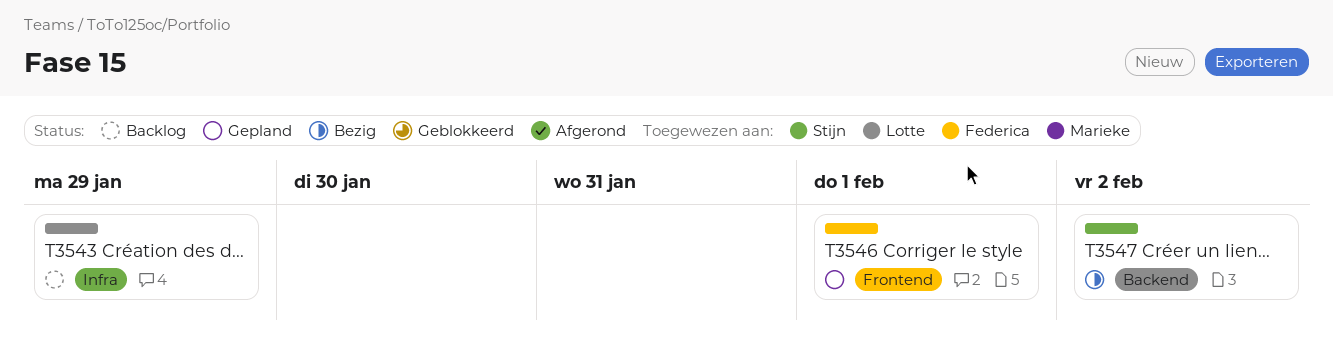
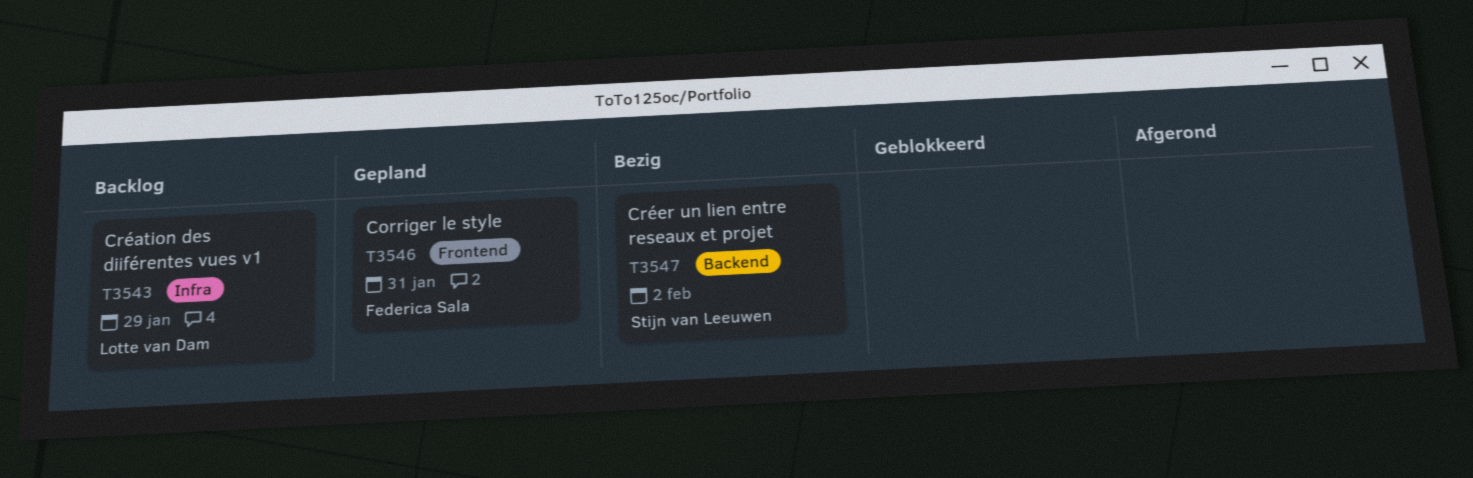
T3546, due: Feb 1 -> Jan 31

